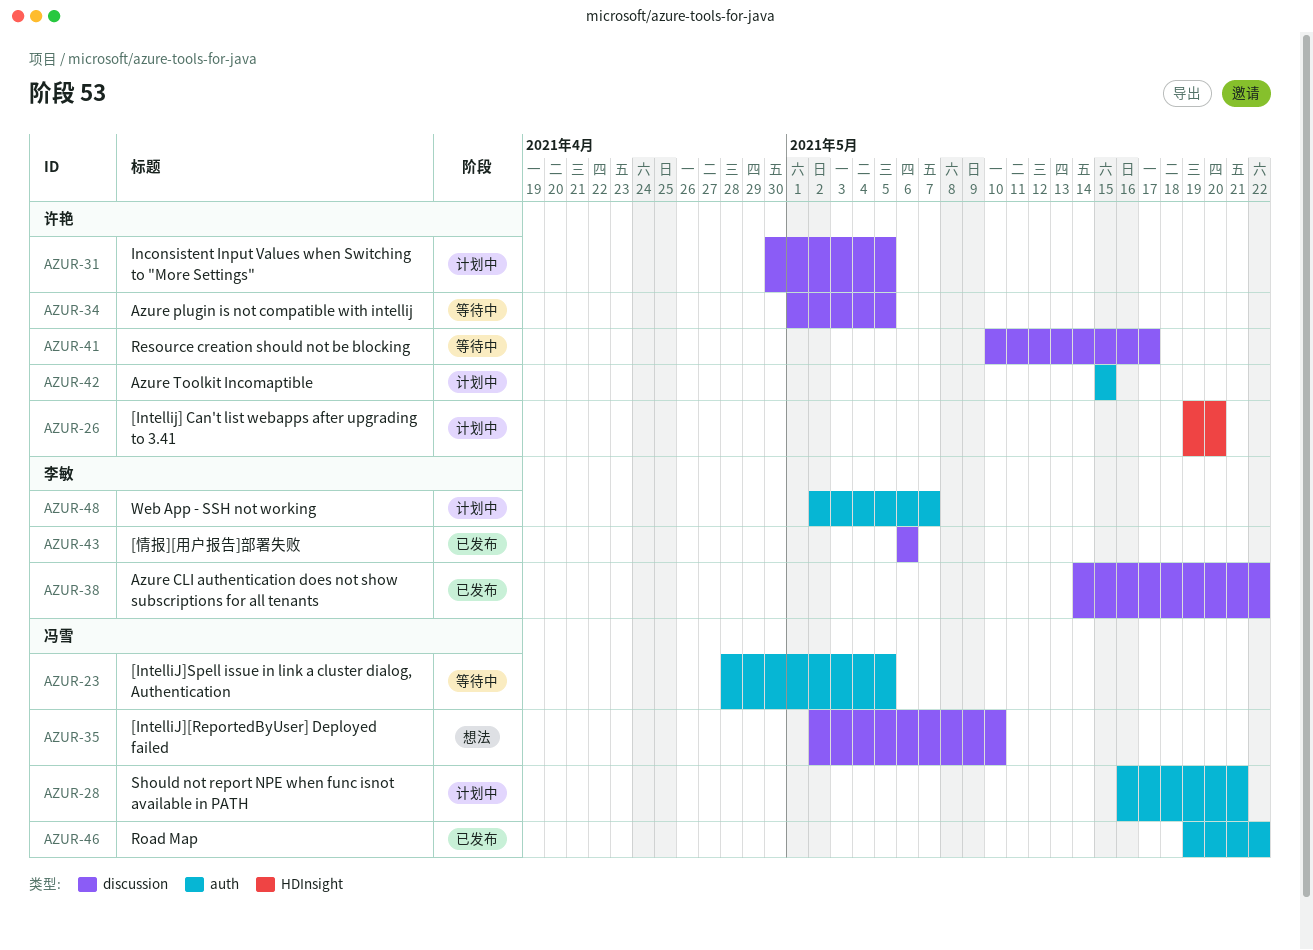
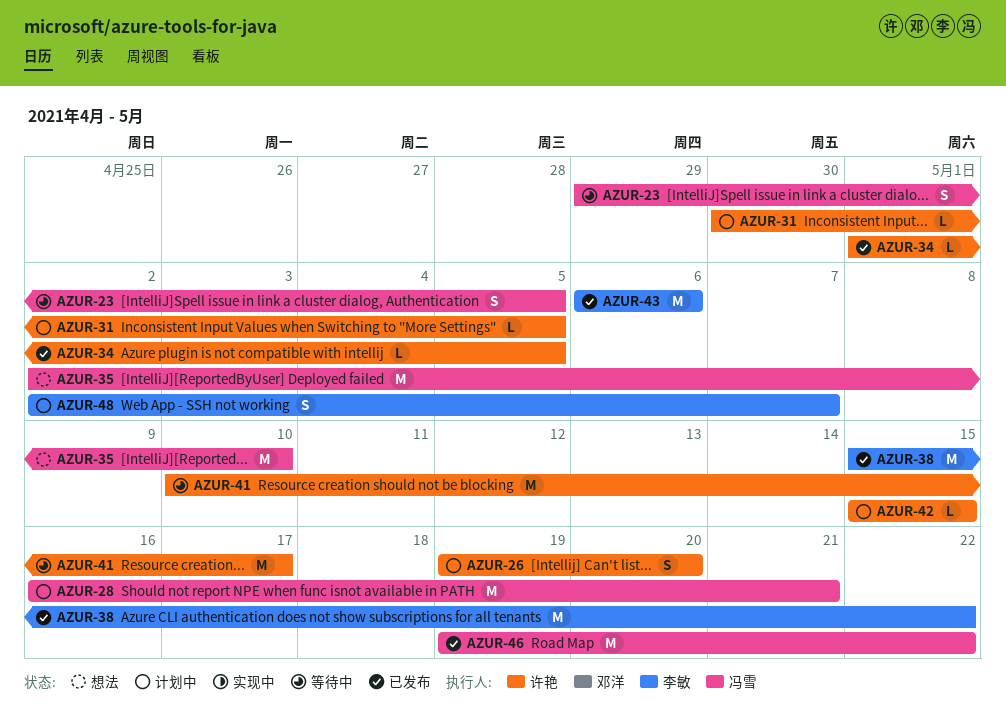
AZUR-23, start: Apr 28 -> Apr 29
AZUR-34, status: 等待中 -> 已发布
AZUR-38, start: May 14 -> May 15

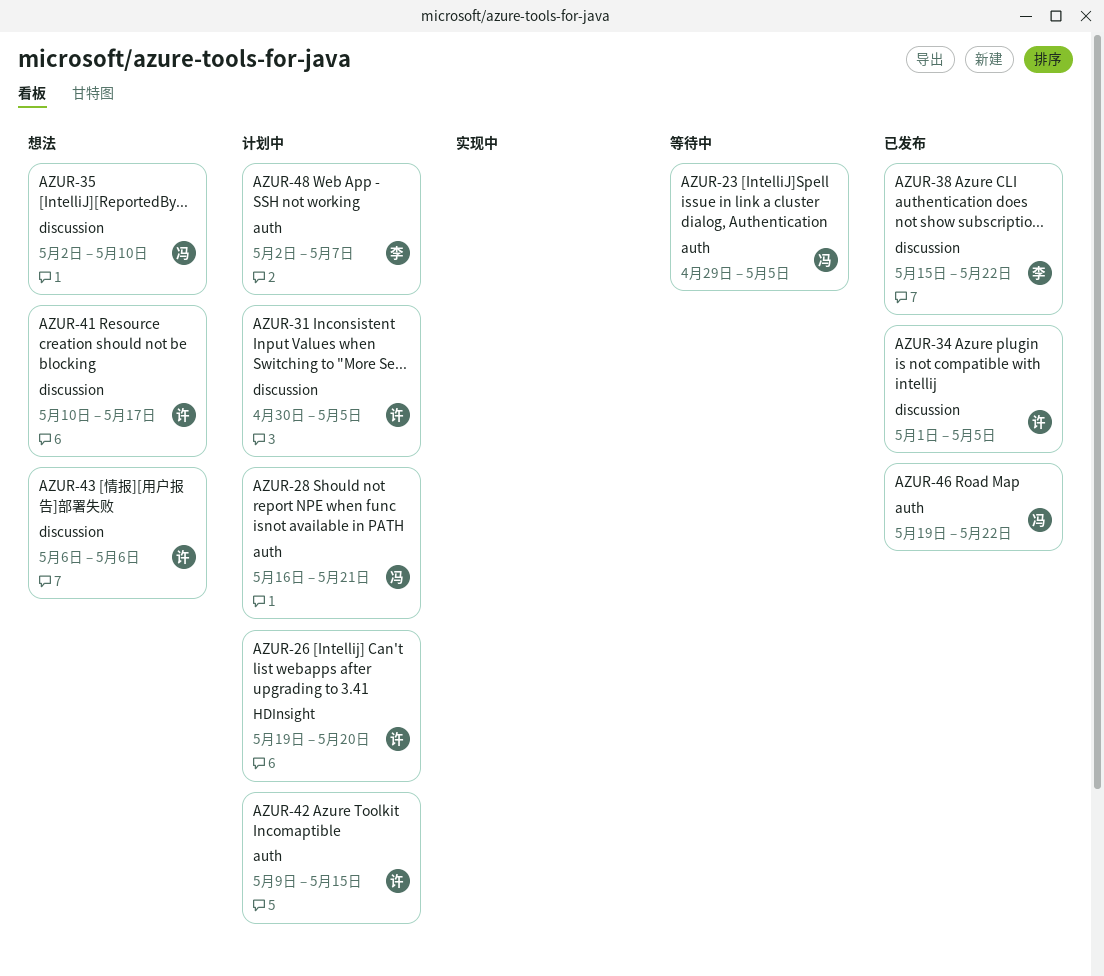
AZUR-41, status: 等待中 -> 想法
AZUR-42, start: May 15 -> May 9
AZUR-43, status: 已发布 -> 想法
AZUR-43, owner: 李敏 -> 许艳

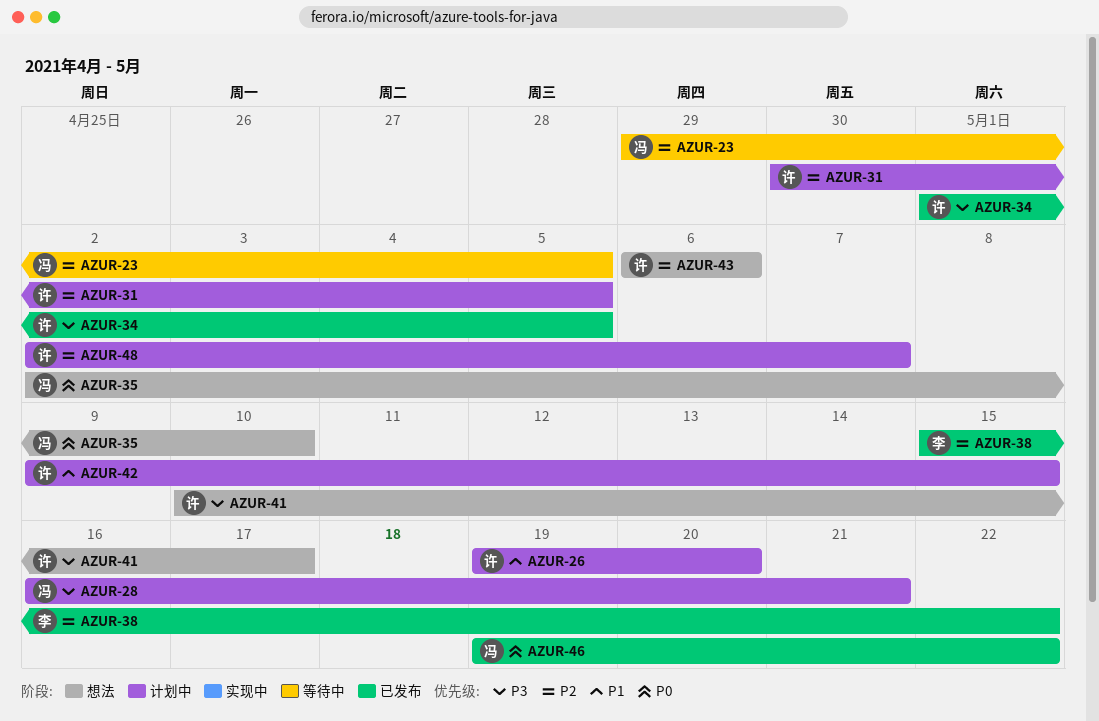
AZUR-48, owner: 李 -> 许

